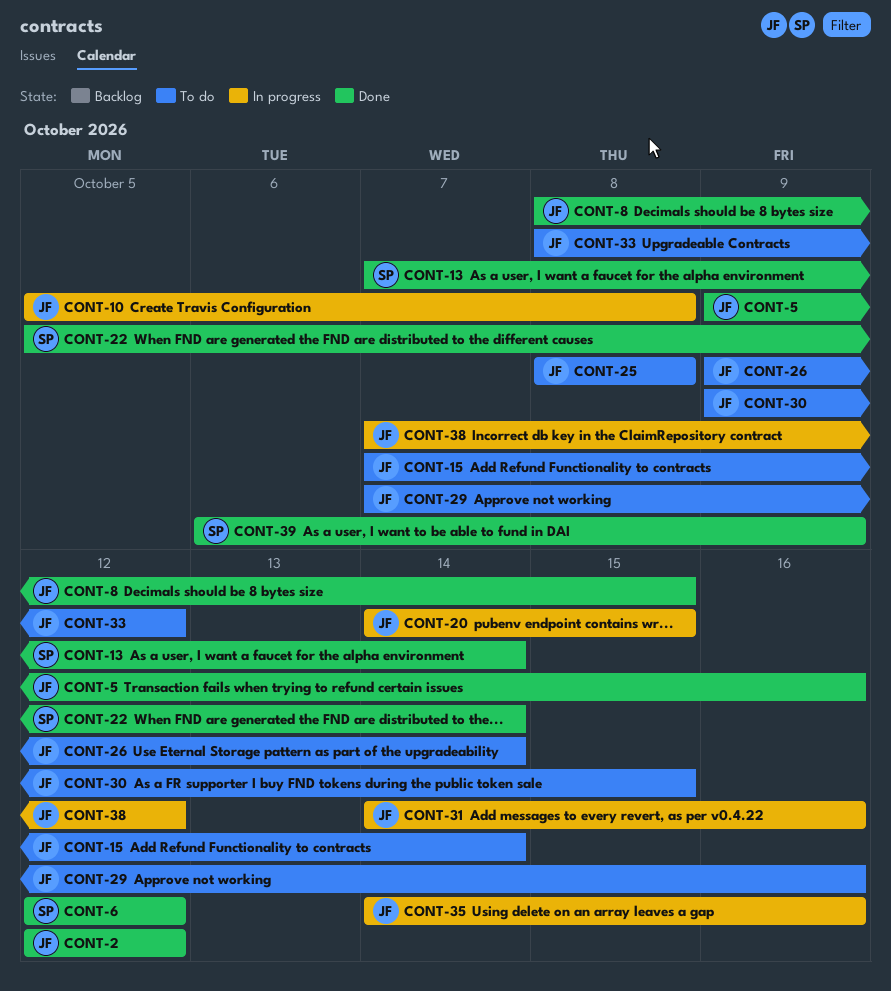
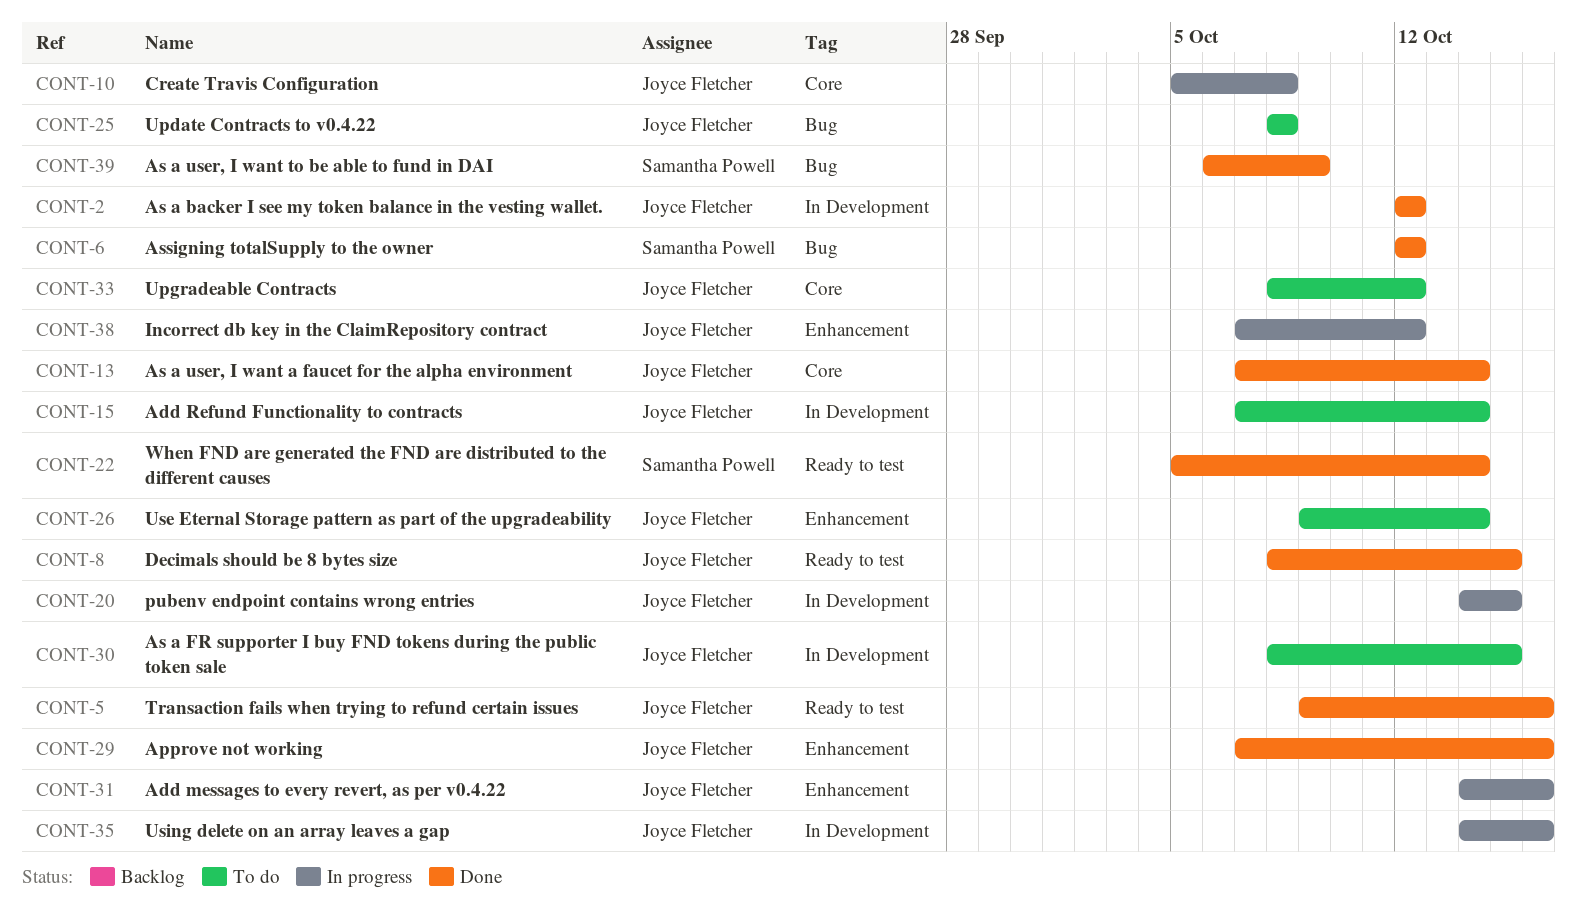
CONT-13, owner: Samantha Powell -> Joyce Fletcher
CONT-29, status: To do -> Done
CONT-30, start: Oct 9 -> Oct 8

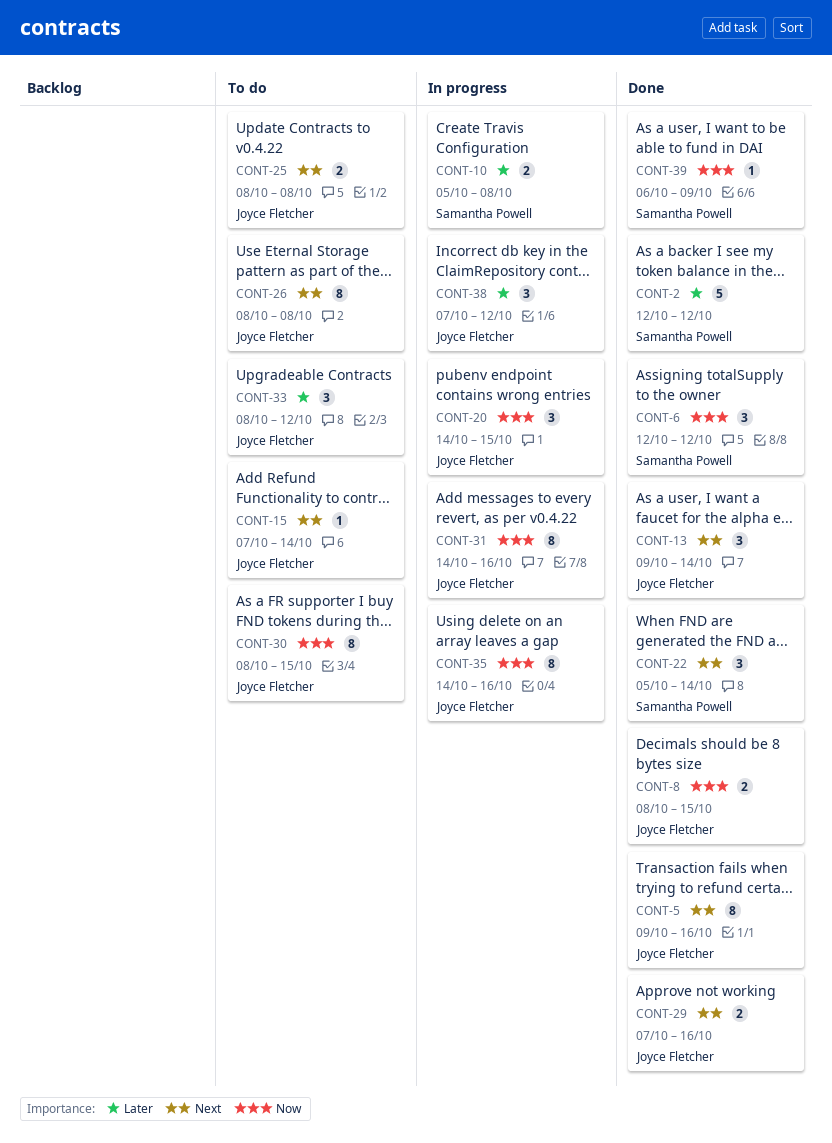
CONT-2, owner: Joyce Fletcher -> Samantha Powell
CONT-10, owner: Joyce Fletcher -> Samantha Powell
CONT-13, start: Oct 7 -> Oct 9
CONT-26, start: Oct 9 -> Oct 8
CONT-26, due: Oct 14 -> Oct 8

